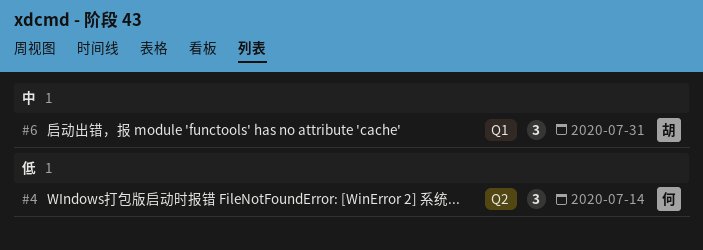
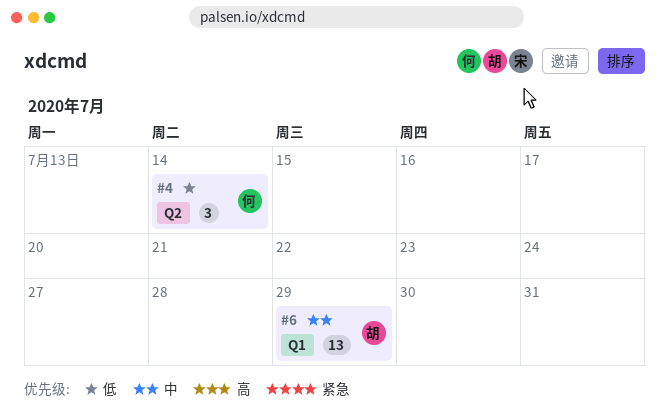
#6, estimate: 3 -> 13
#6, due: Jul 31 -> Jul 29

